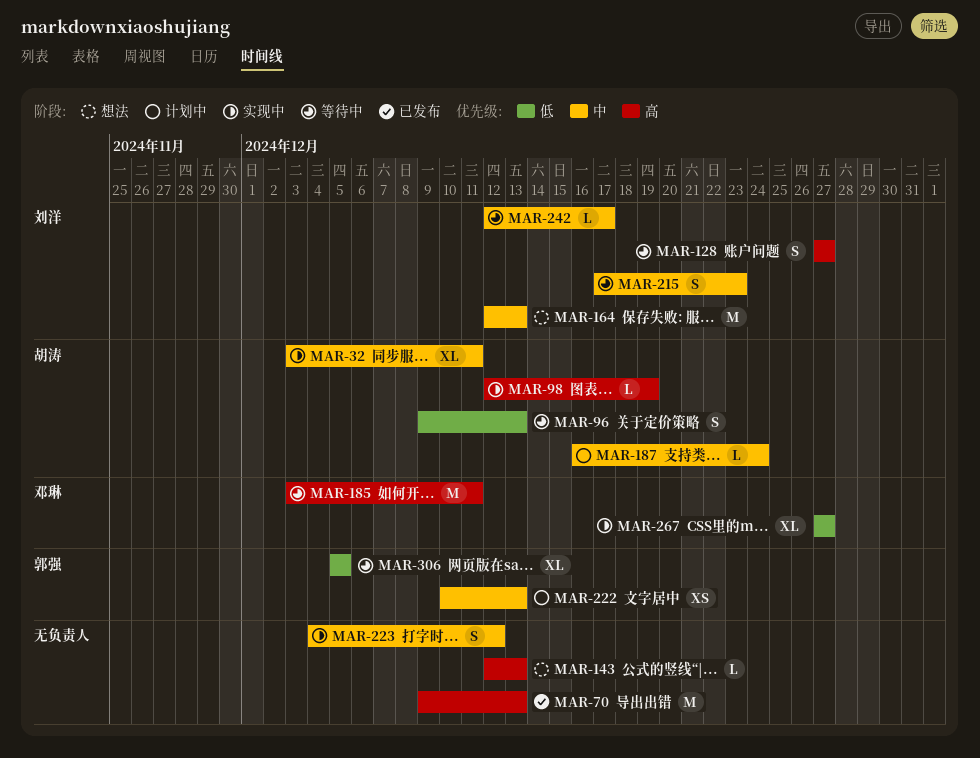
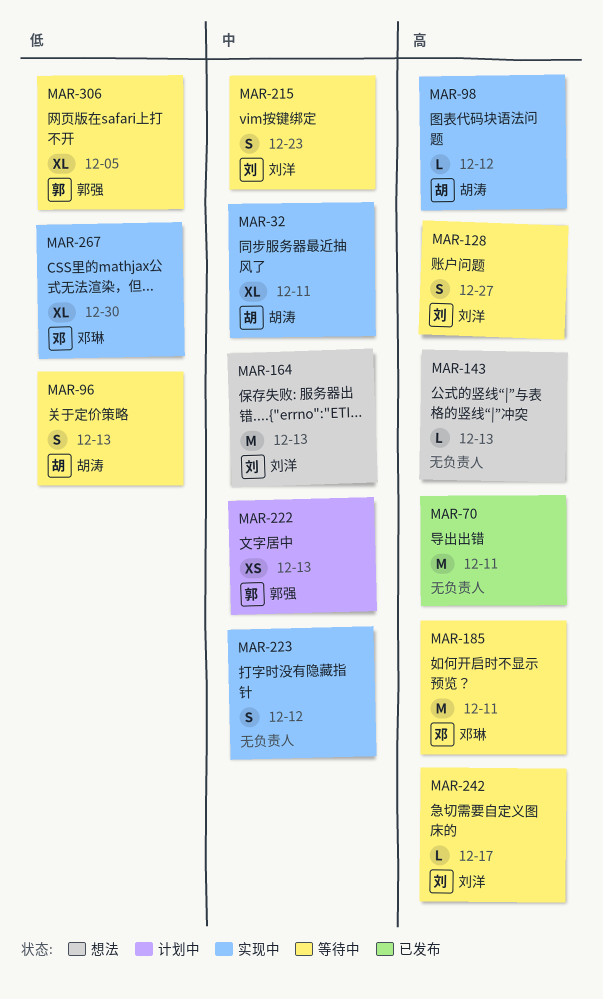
MAR-70, due: Dec 13 -> Dec 11
MAR-98, due: Dec 19 -> Dec 12
MAR-187: present -> none
MAR-242, priority: 中 -> 高
MAR-267, due: Dec 27 -> Dec 30

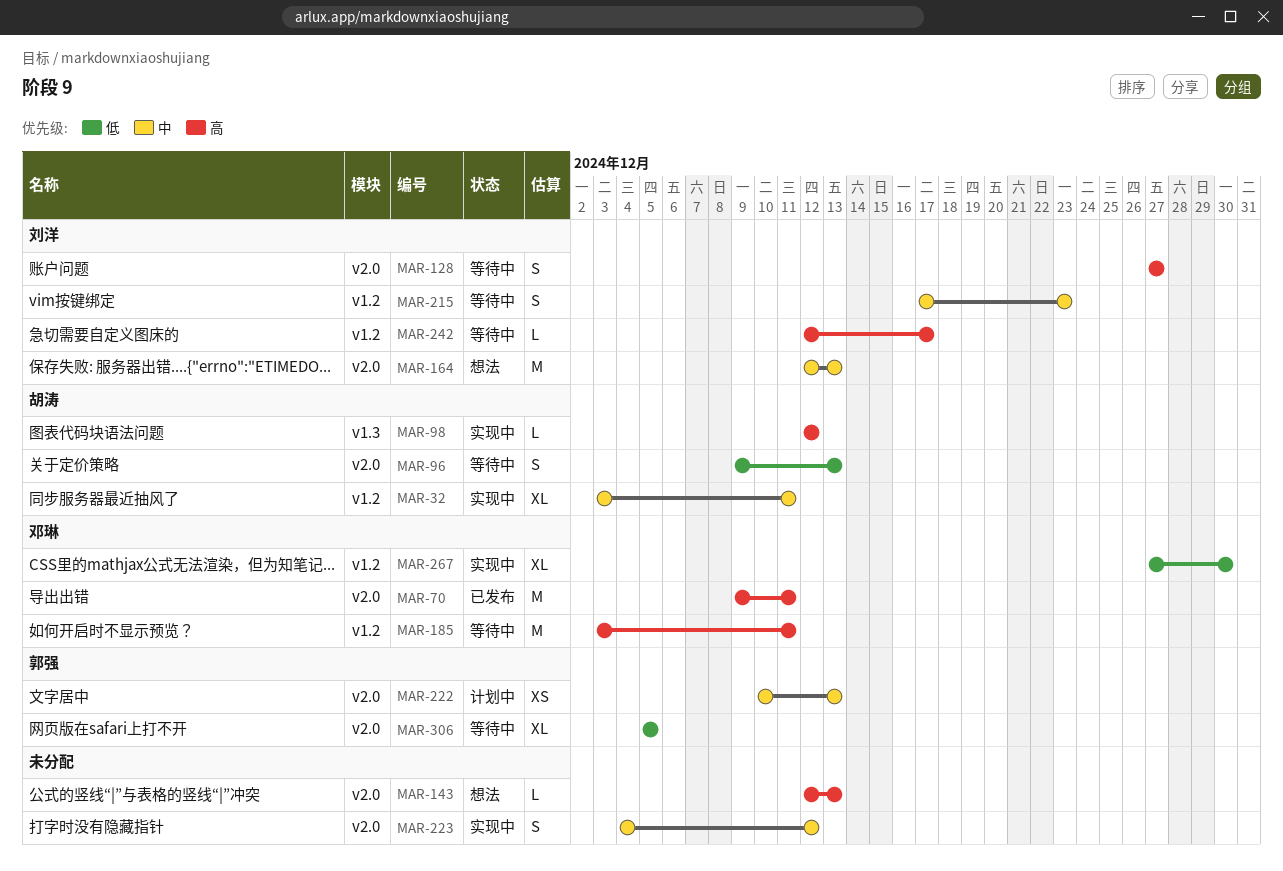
MAR-70, owner: none -> 邓琳

